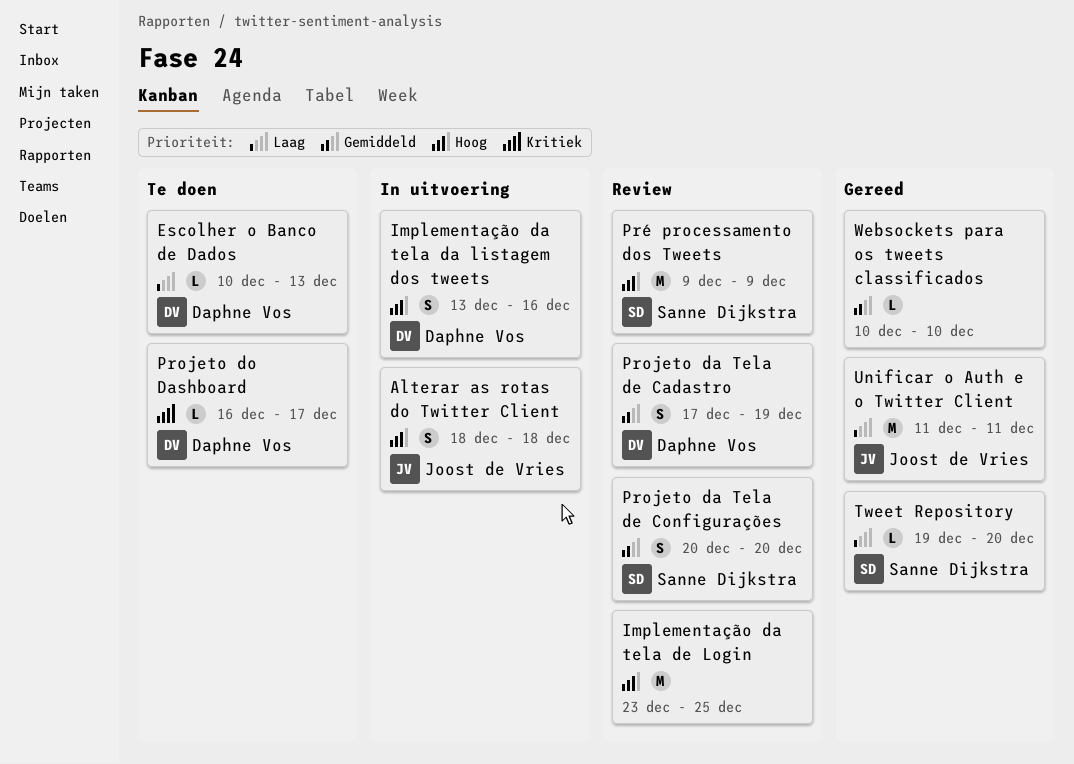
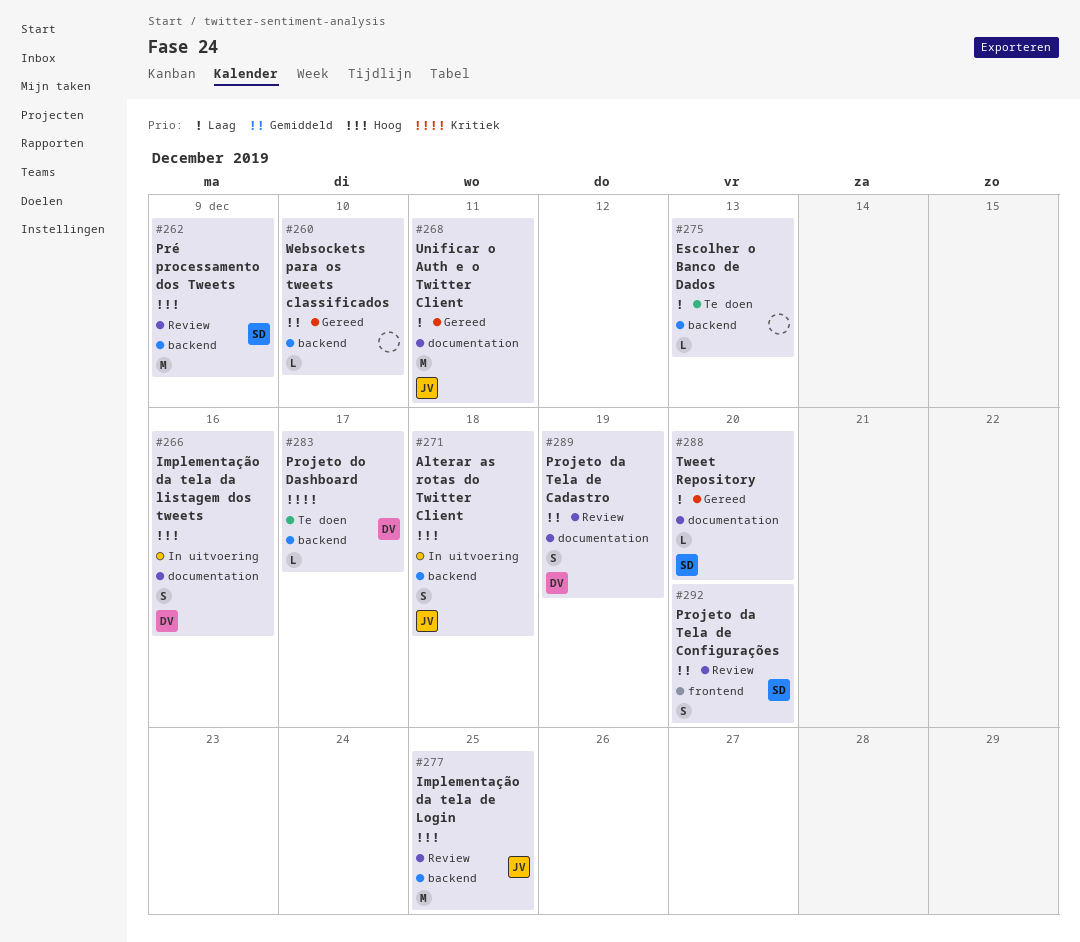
Escolher o Banco de Dados, owner: Daphne Vos -> none
Implementação da tela de Login, owner: none -> Joost de Vries

